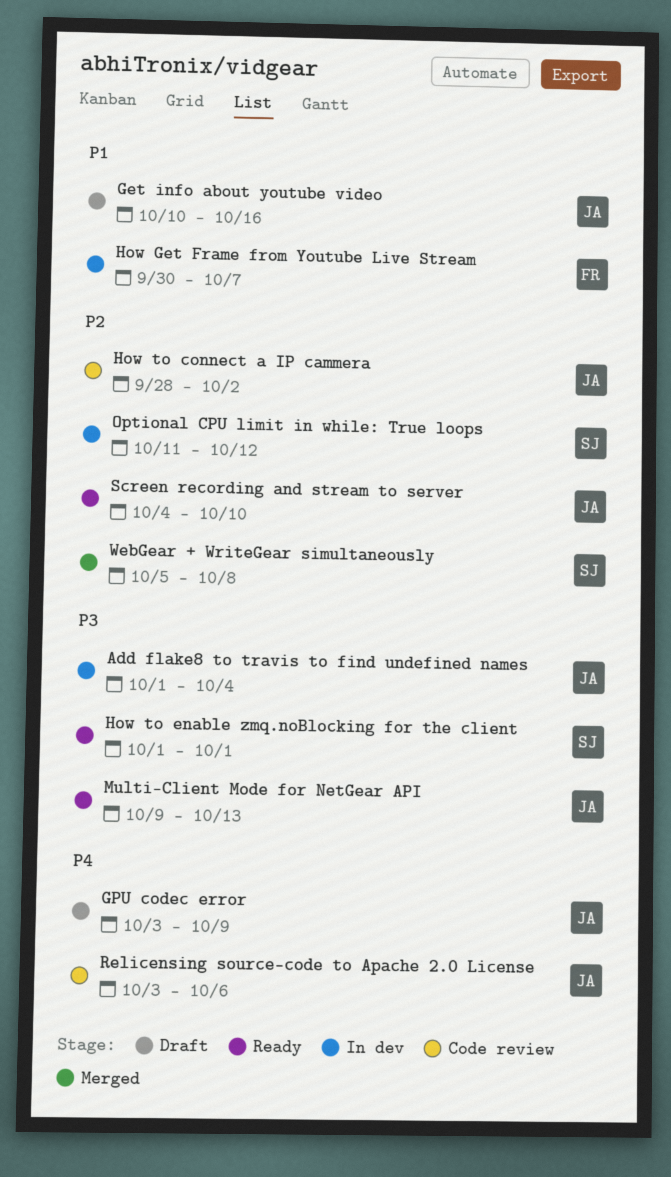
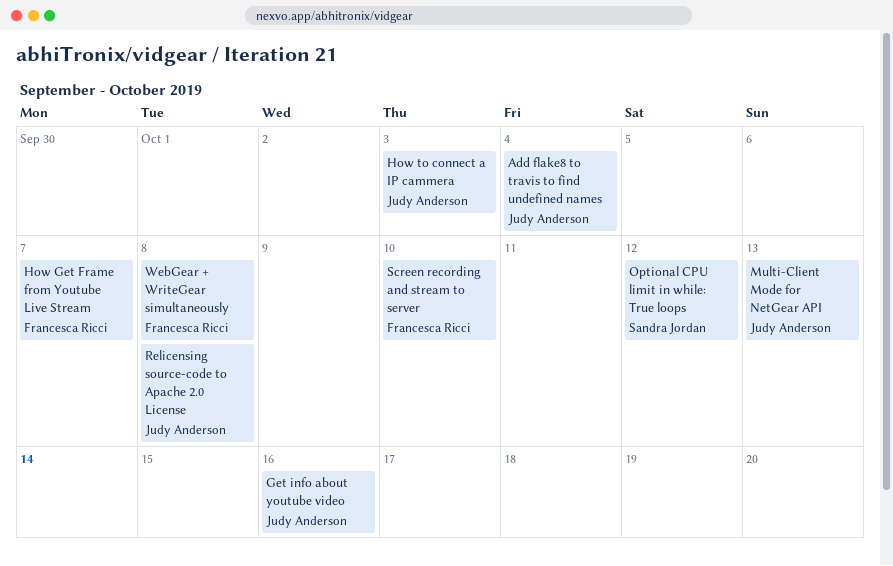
GPU codec error: present -> none
How to connect a IP cammera, due: Oct 2 -> Oct 3
How to enable zmq.noBlocking for the client: present -> none
Relicensing source-code to Apache 2.0 License, due: Oct 6 -> Oct 8
Screen recording and stream to server, owner: Judy Anderson -> Francesca Ricci
WebGear + WriteGear simultaneously, owner: Sandra Jordan -> Francesca Ricci

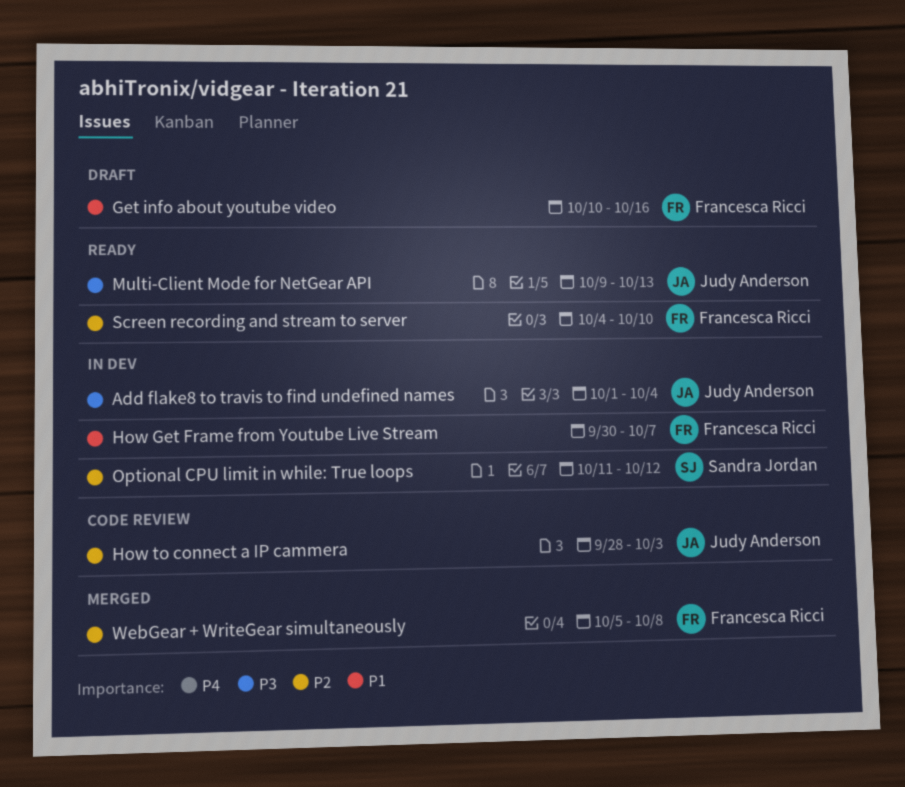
Get info about youtube video, owner: Judy Anderson -> Francesca Ricci
Relicensing source-code to Apache 2.0 License: present -> none

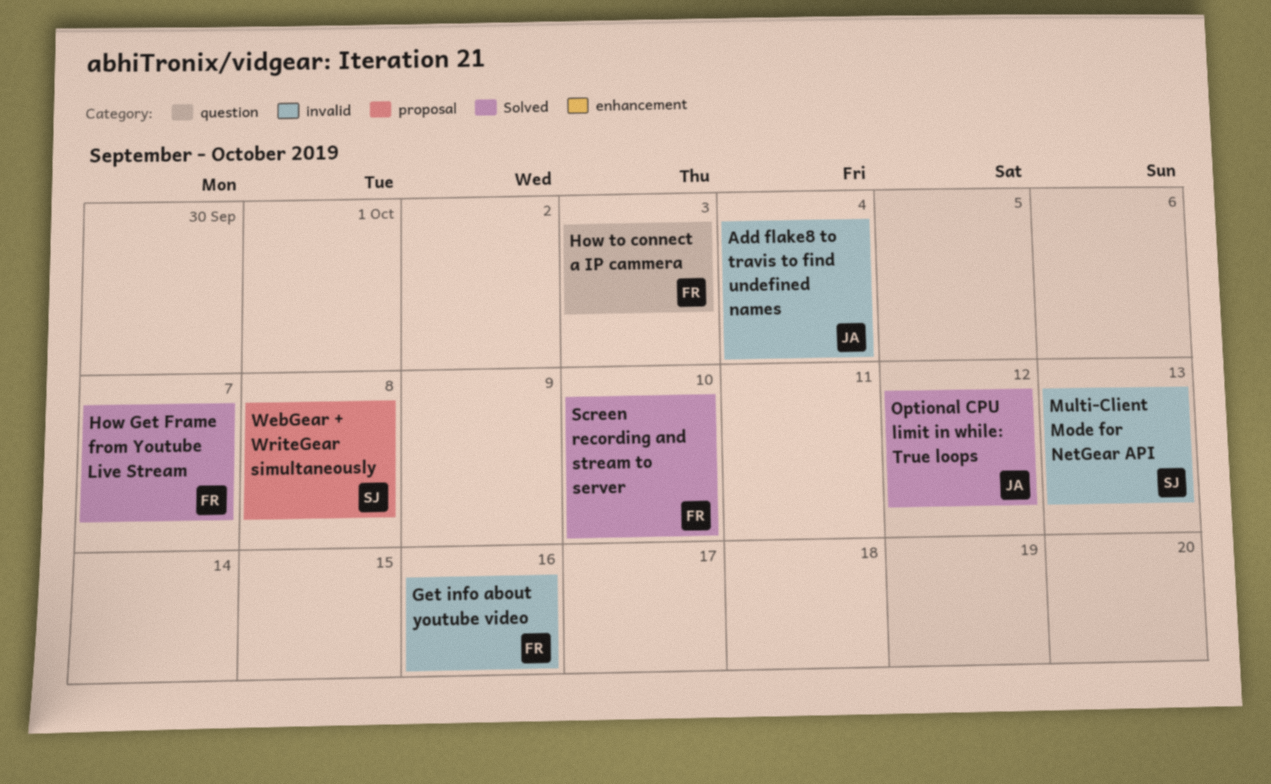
How to connect a IP cammera, owner: Judy Anderson -> Francesca Ricci
Multi-Client Mode for NetGear API, owner: Judy Anderson -> Sandra Jordan
Optional CPU limit in while: True loops, owner: Sandra Jordan -> Judy Anderson
WebGear + WriteGear simultaneously, owner: Francesca Ricci -> Sandra Jordan

